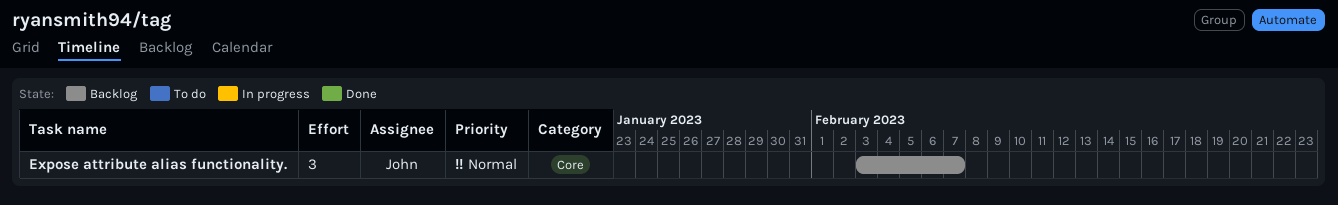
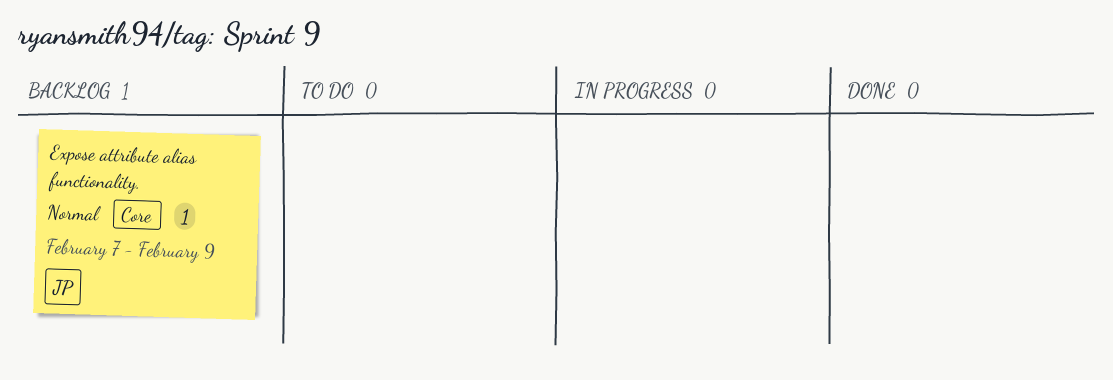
Expose attribute alias functionality., estimate: 3 -> 1
Expose attribute alias functionality., start: Feb 3 -> Feb 7
Expose attribute alias functionality., due: Feb 7 -> Feb 9

